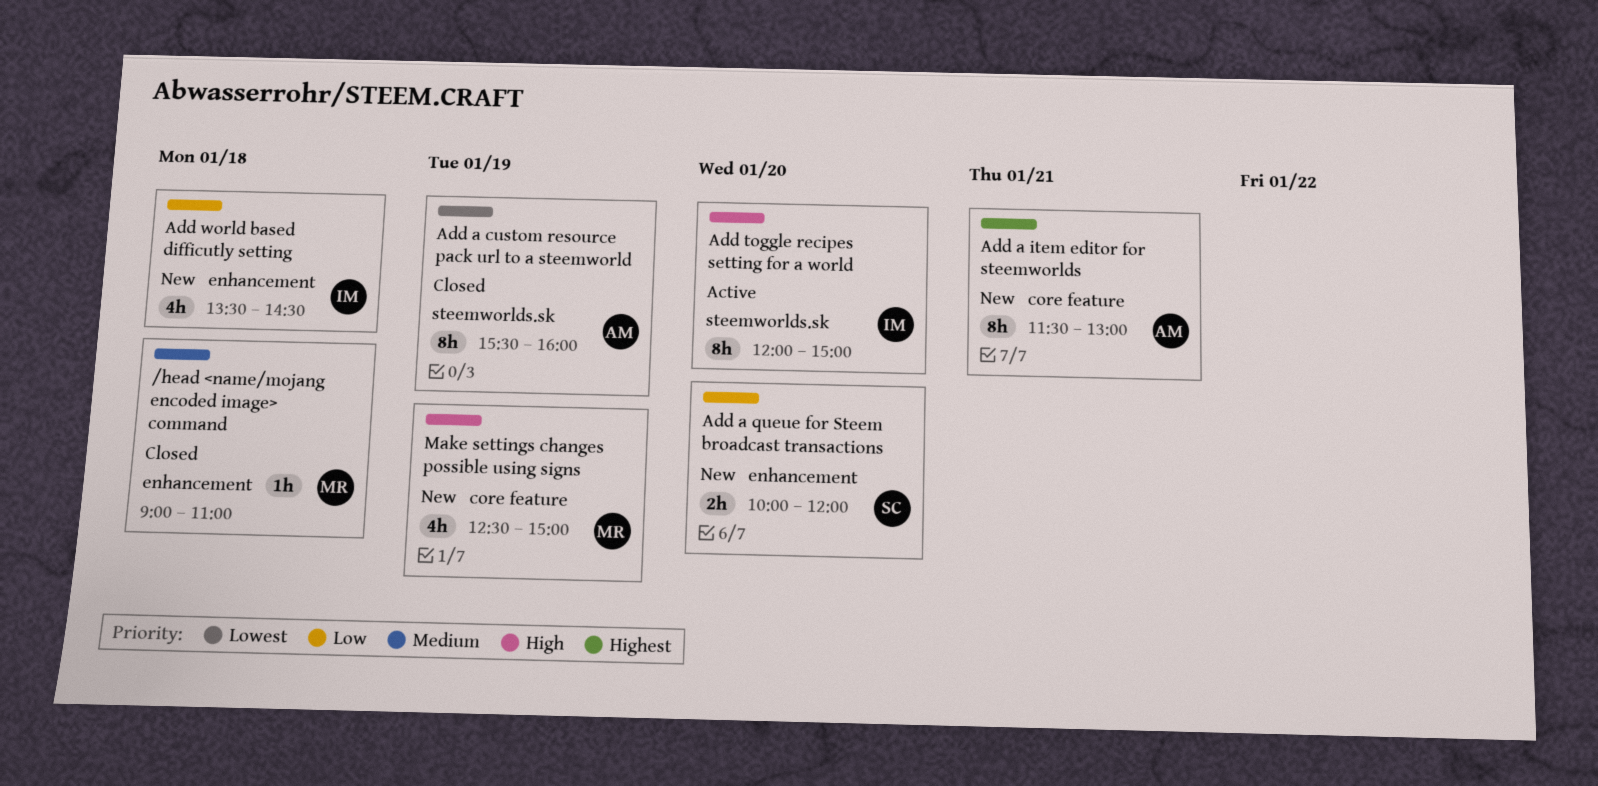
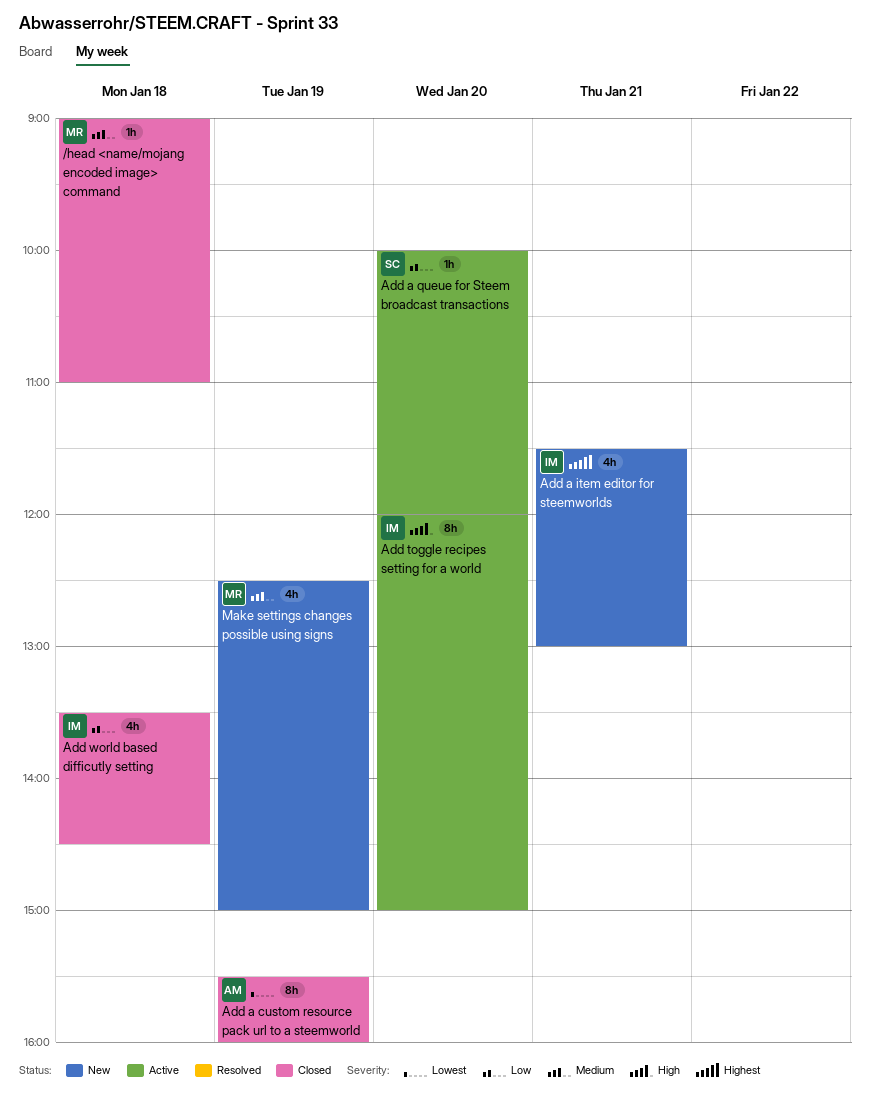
Add a item editor for steemworlds, owner: AM -> IM
Add a item editor for steemworlds, estimate: 8h -> 4h
Add a queue for Steem broadcast transactions, status: New -> Active
Add a queue for Steem broadcast transactions, estimate: 2h -> 1h
Add world based difficutly setting, status: New -> Closed
Make settings changes possible using signs, priority: High -> Medium

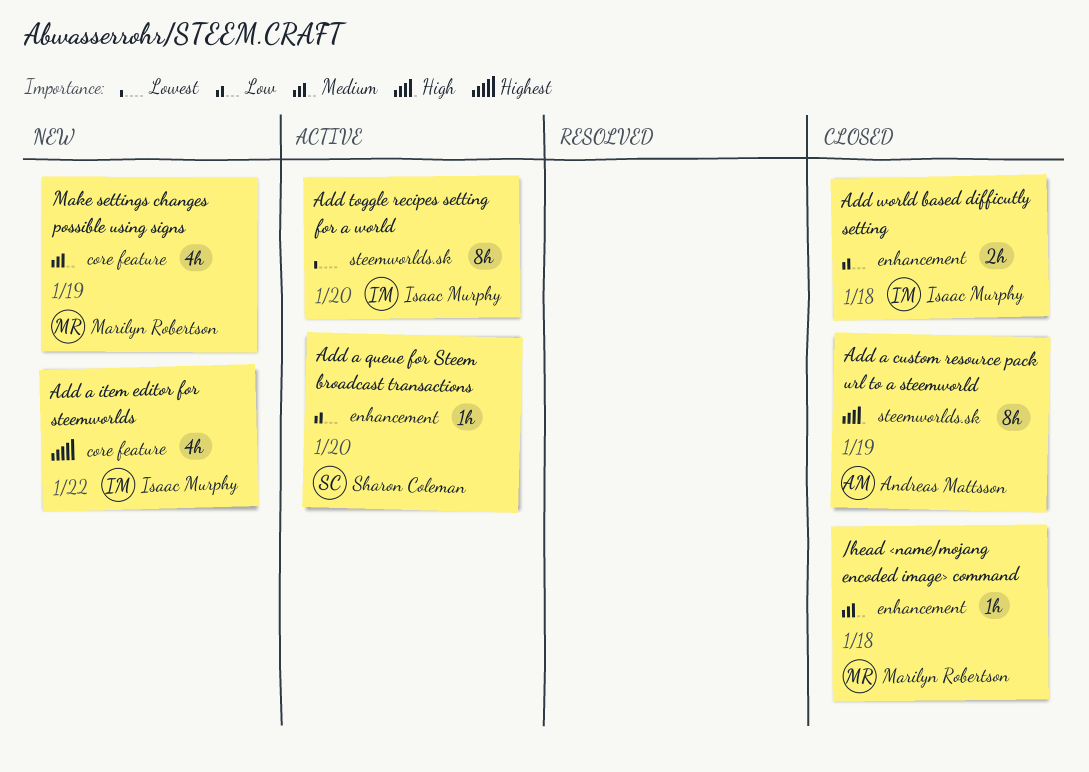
Add a custom resource pack url to a steemworld, priority: Lowest -> High
Add a item editor for steemworlds, day: Jan 21 -> Jan 22
Add toggle recipes setting for a world, priority: High -> Lowest
Add world based difficutly setting, estimate: 4h -> 2h

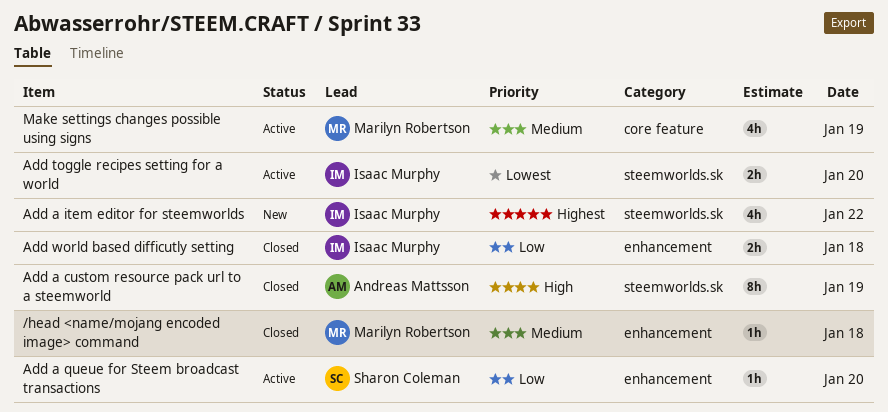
Add a item editor for steemworlds, label: core feature -> steemworlds.sk
Add toggle recipes setting for a world, estimate: 8h -> 2h
Make settings changes possible using signs, status: New -> Active

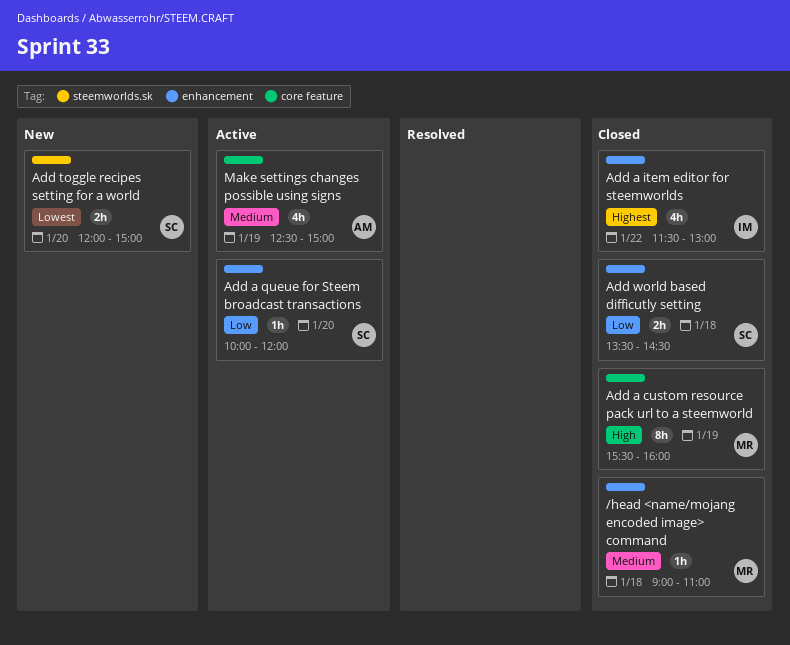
Add a custom resource pack url to a steemworld, owner: Andreas Mattsson -> Marilyn Robertson
Add a custom resource pack url to a steemworld, label: steemworlds.sk -> core feature
Add a item editor for steemworlds, status: New -> Closed
Add a item editor for steemworlds, label: steemworlds.sk -> enhancement
Add toggle recipes setting for a world, status: Active -> New
Add toggle recipes setting for a world, owner: Isaac Murphy -> Sharon Coleman
Add world based difficutly setting, owner: Isaac Murphy -> Sharon Coleman
Make settings changes possible using signs, owner: Marilyn Robertson -> Andreas Mattsson

